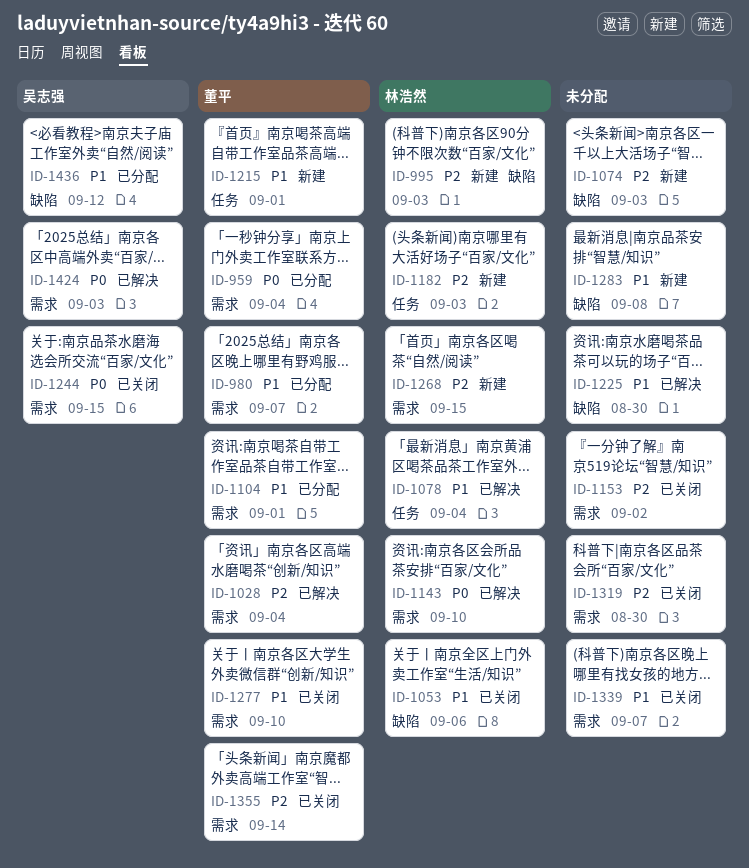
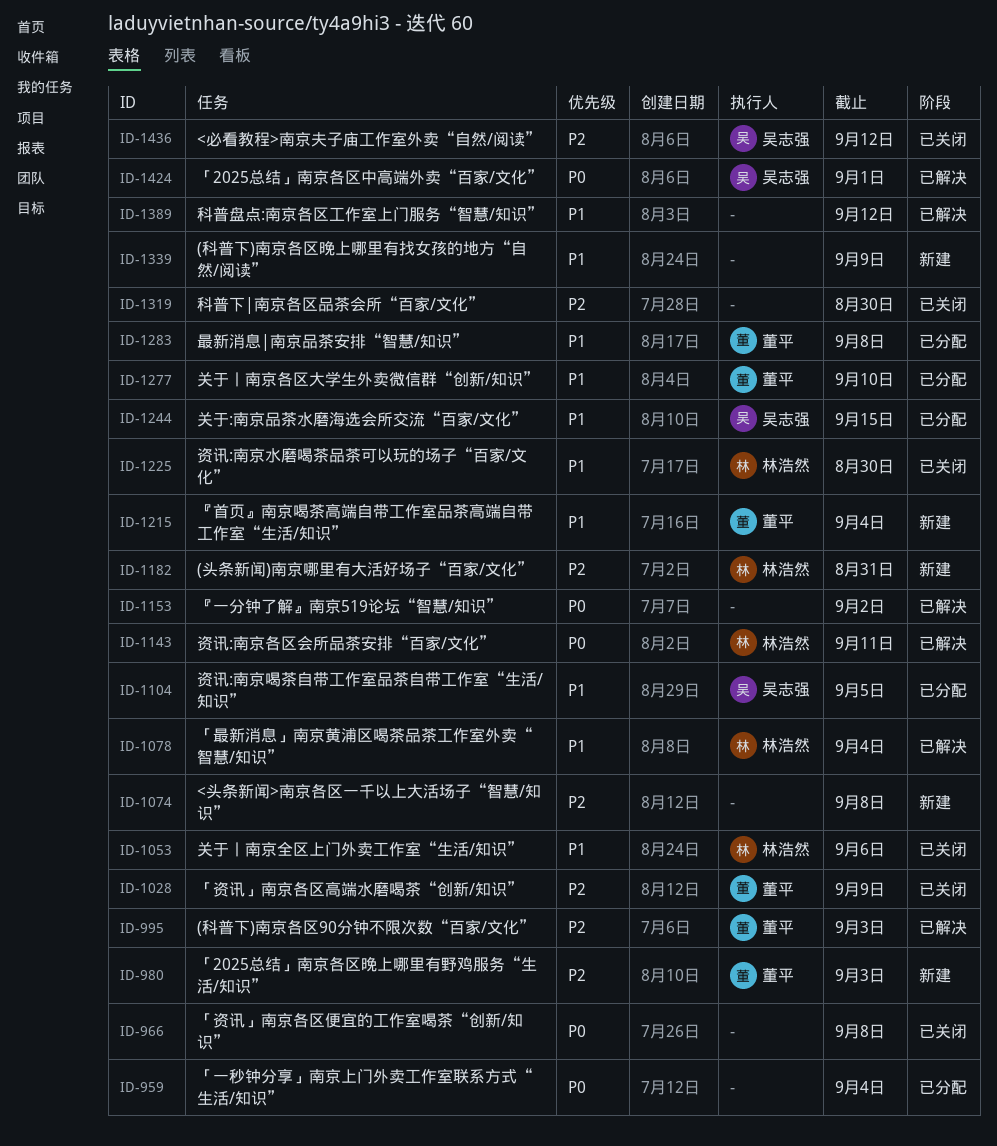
ID-959, owner: 董平 -> none
ID-966: none -> present
ID-980, status: 已分配 -> 新建
ID-980, priority: P1 -> P2
ID-980, due: Sep 7 -> Sep 3
ID-995, status: 新建 -> 已解决
ID-995, owner: 林浩然 -> 董平
ID-1028, status: 已解决 -> 已关闭
ID-1028, due: Sep 4 -> Sep 9
ID-1074, due: Sep 3 -> Sep 8
ID-1104, owner: 董平 -> 吴志强
ID-1104, due: Sep 1 -> Sep 5
ID-1143, due: Sep 10 -> Sep 11
ID-1153, status: 已关闭 -> 已解决
ID-1153, priority: P2 -> P0
ID-1182, due: Sep 3 -> Aug 31
ID-1215, due: Sep 1 -> Sep 4
ID-1225, status: 已解决 -> 已关闭
ID-1225, owner: none -> 林浩然
ID-1244, status: 已关闭 -> 已分配
ID-1244, priority: P0 -> P1
ID-1268: present -> none
ID-1277, status: 已关闭 -> 已分配
ID-1283, status: 新建 -> 已分配
ID-1283, owner: none -> 董平
ID-1339, status: 已关闭 -> 新建
ID-1339, due: Sep 7 -> Sep 9
ID-1355: present -> none
ID-1389: none -> present
ID-1424, due: Sep 3 -> Sep 1
ID-1436, status: 已分配 -> 已关闭
ID-1436, priority: P1 -> P2

